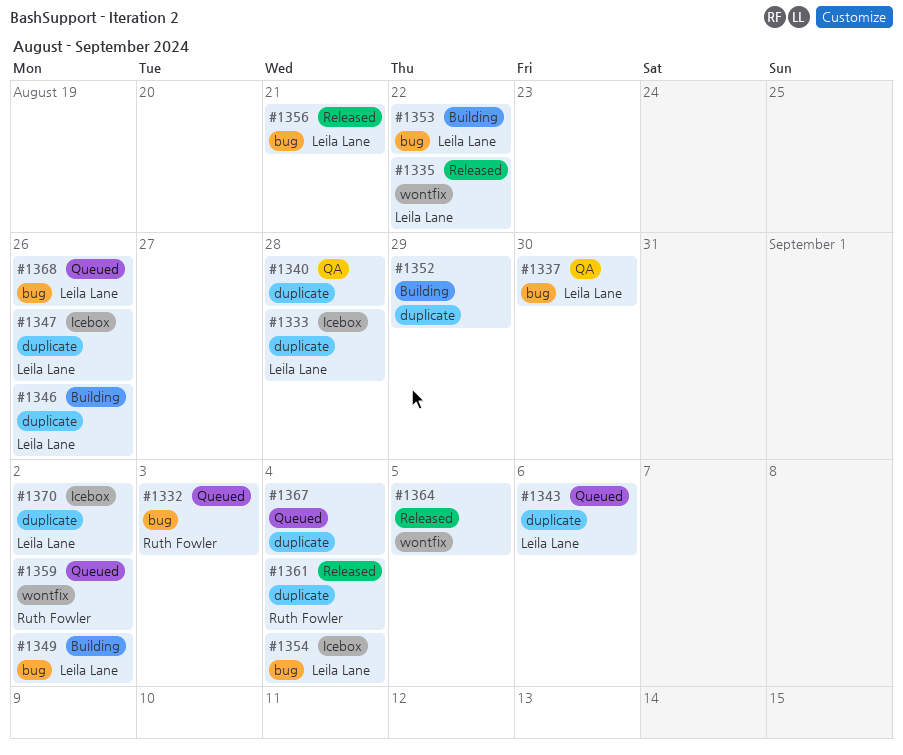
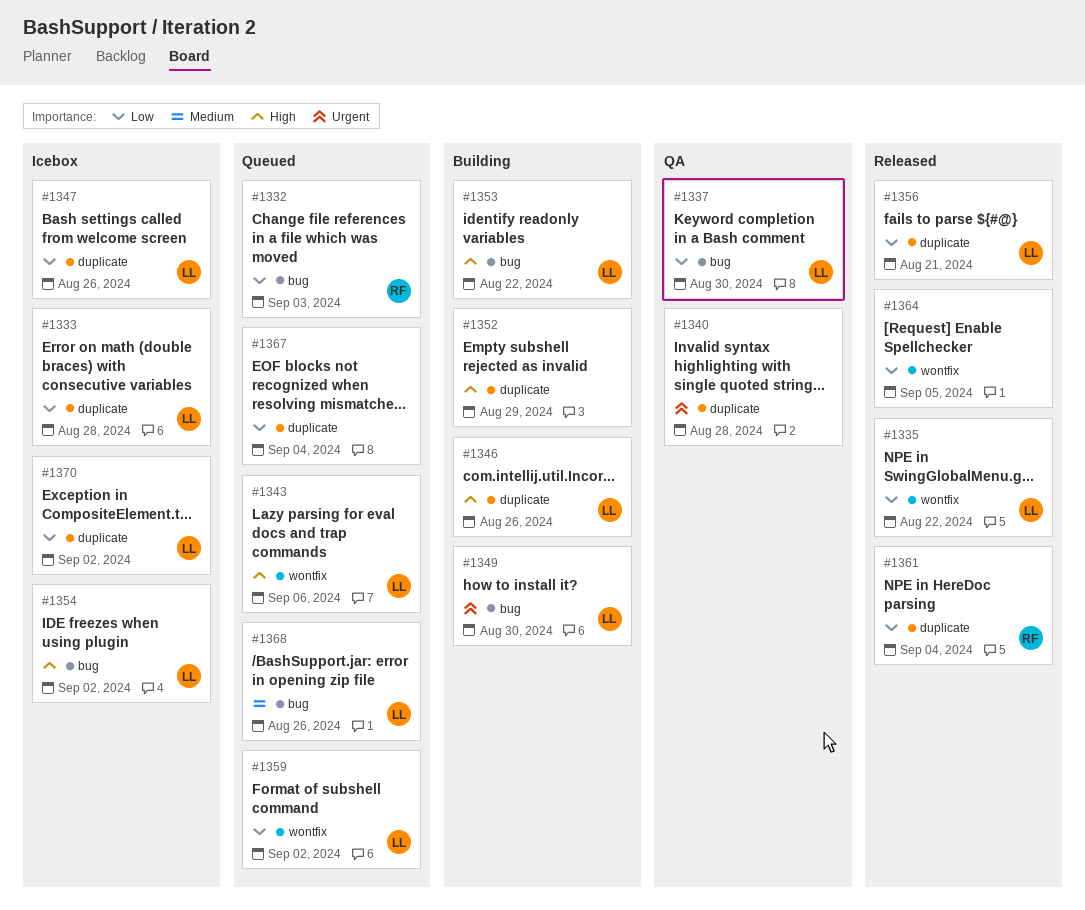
#1343, label: duplicate -> wontfix
#1349, due: Sep 2 -> Aug 30
#1354, due: Sep 4 -> Sep 2
#1356, label: bug -> duplicate
#1359, owner: Ruth Fowler -> Leila Lane

